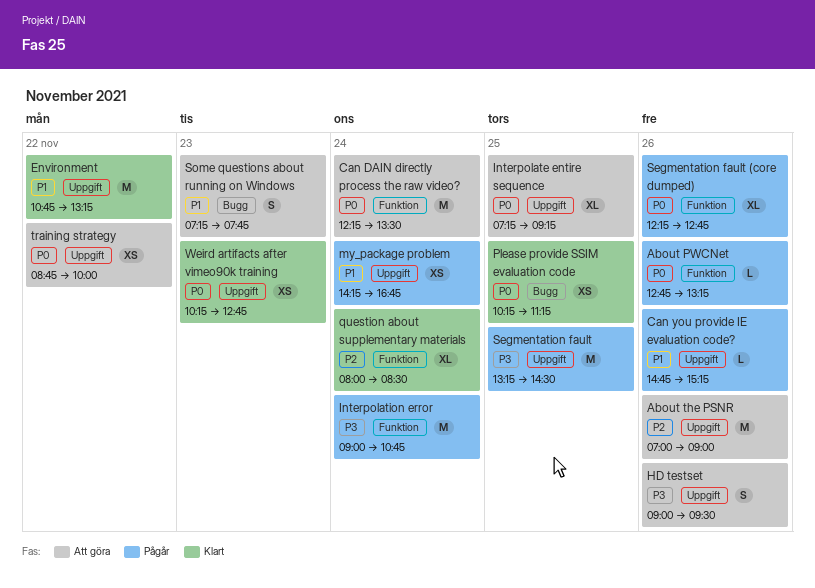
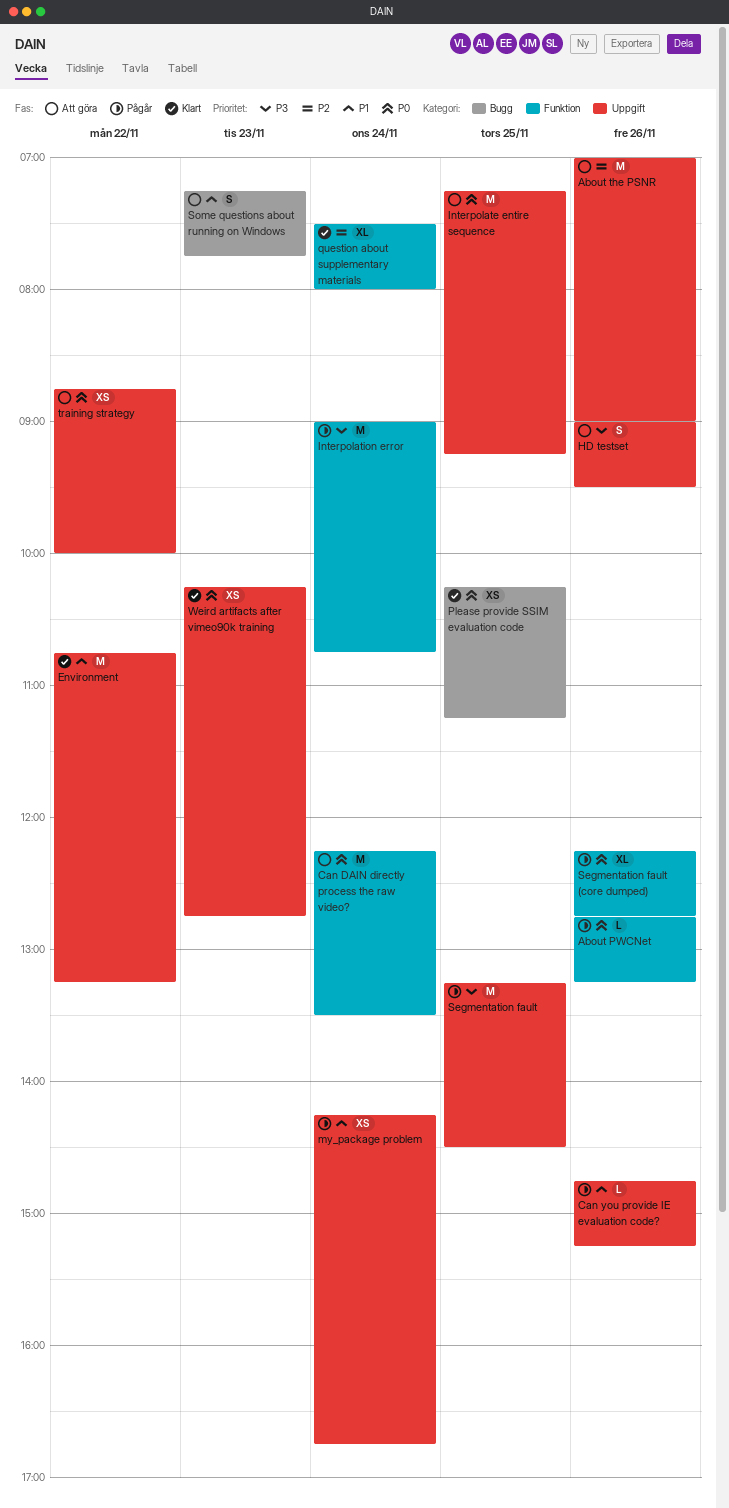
Interpolate entire sequence, estimate: XL -> M
question about supplementary materials, begins: 08:00 -> 07:30
question about supplementary materials, ends: 08:30 -> 08:00

